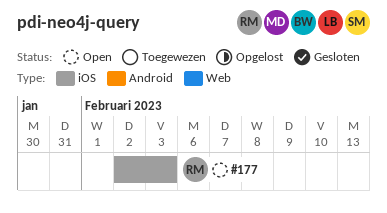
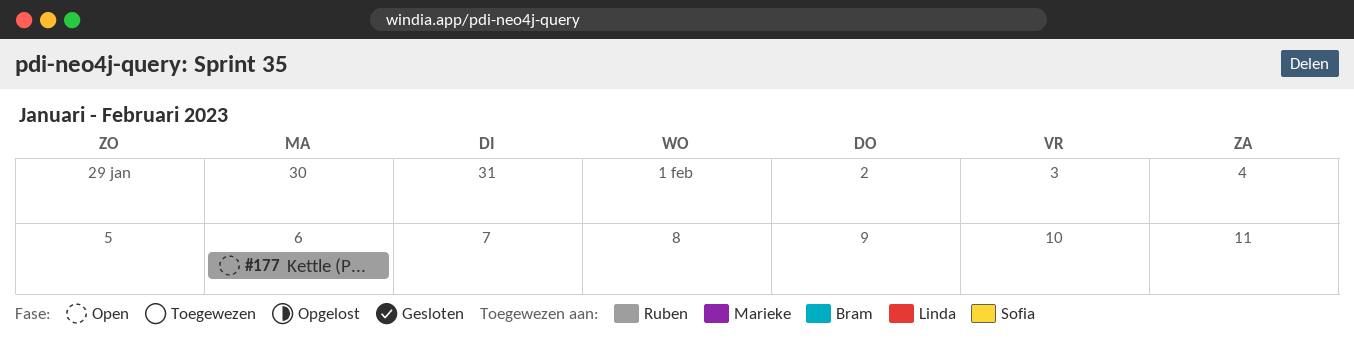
#177, start: Feb 2 -> Feb 6
#177, due: Feb 3 -> Feb 6

